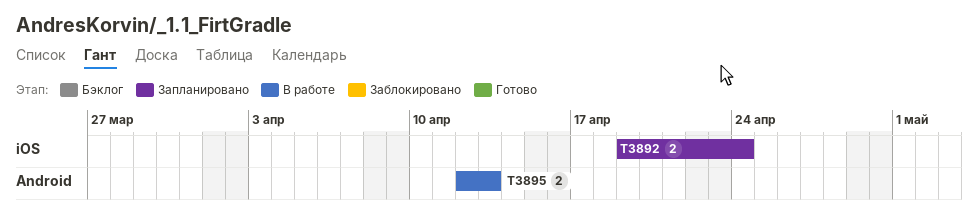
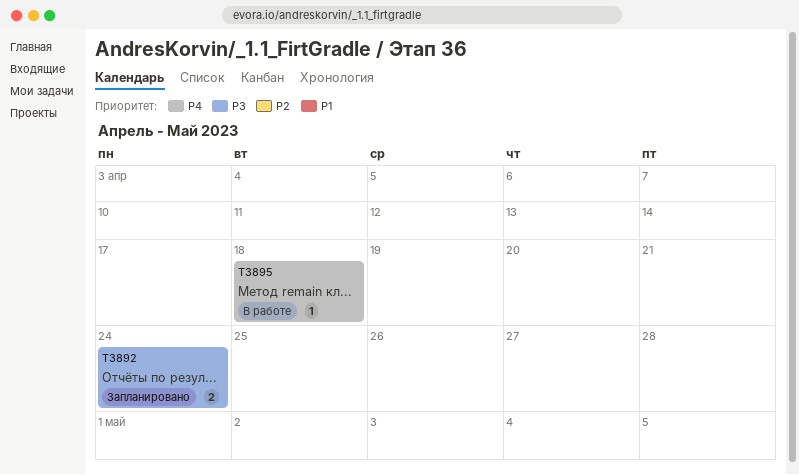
T3895, estimate: 2 -> 1
T3895, due: Apr 13 -> Apr 18

